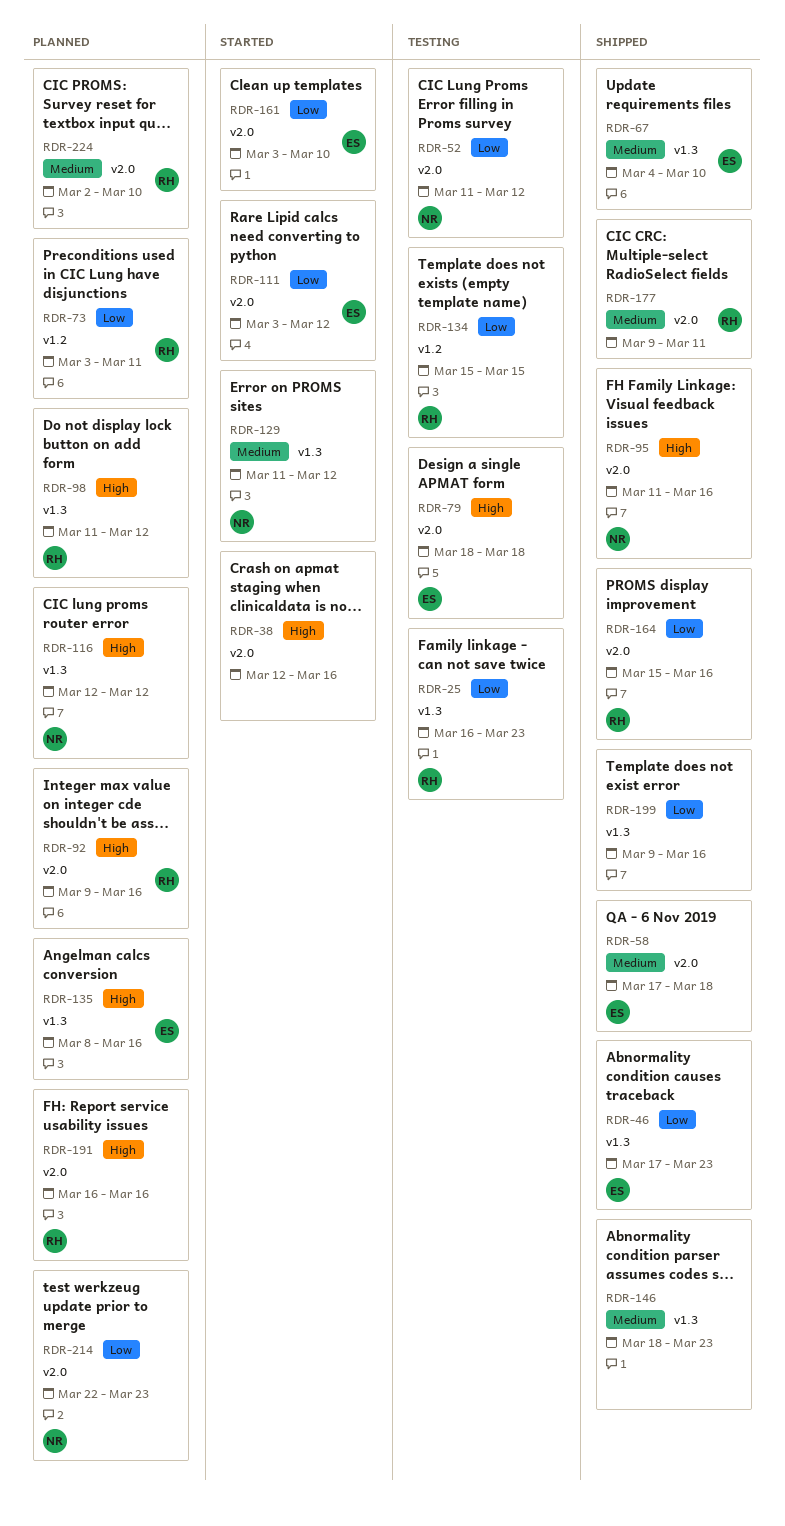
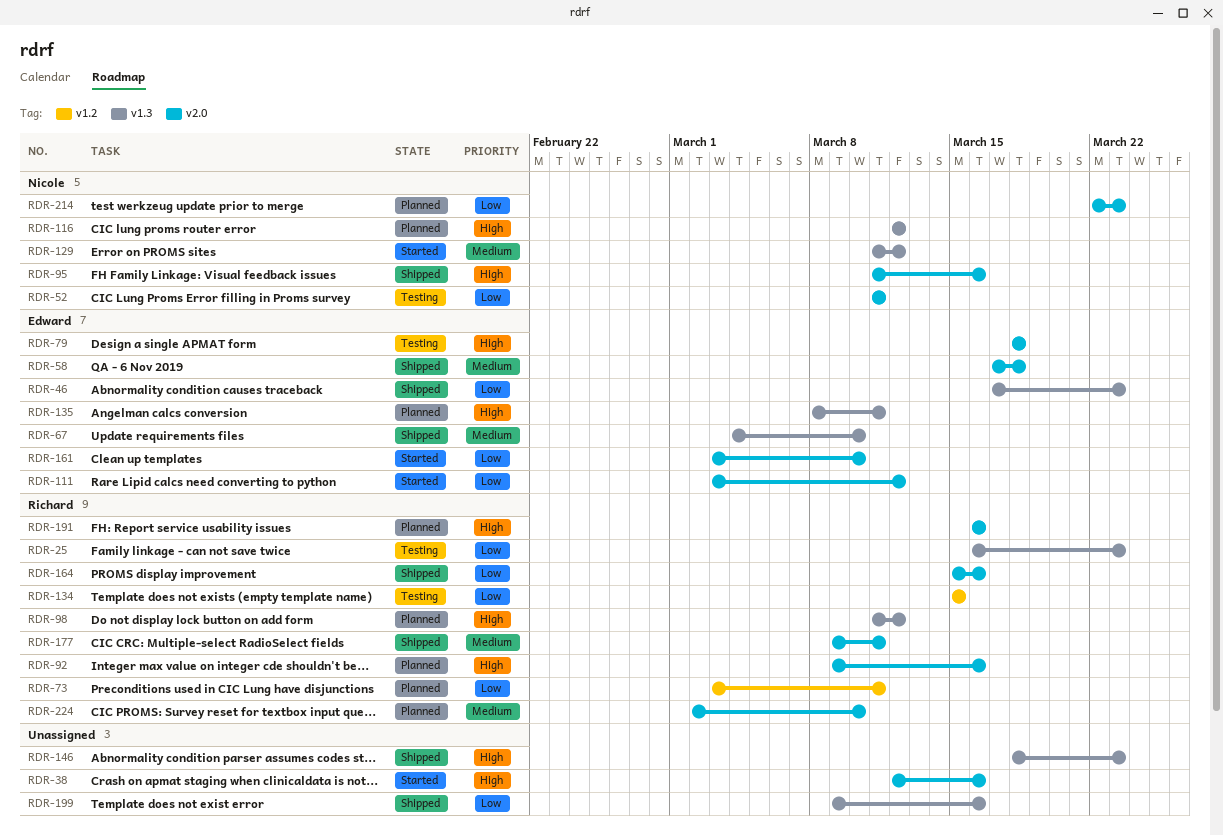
RDR-52, due: Mar 12 -> Mar 11
RDR-135, due: Mar 16 -> Mar 11
RDR-146, priority: Medium -> High

